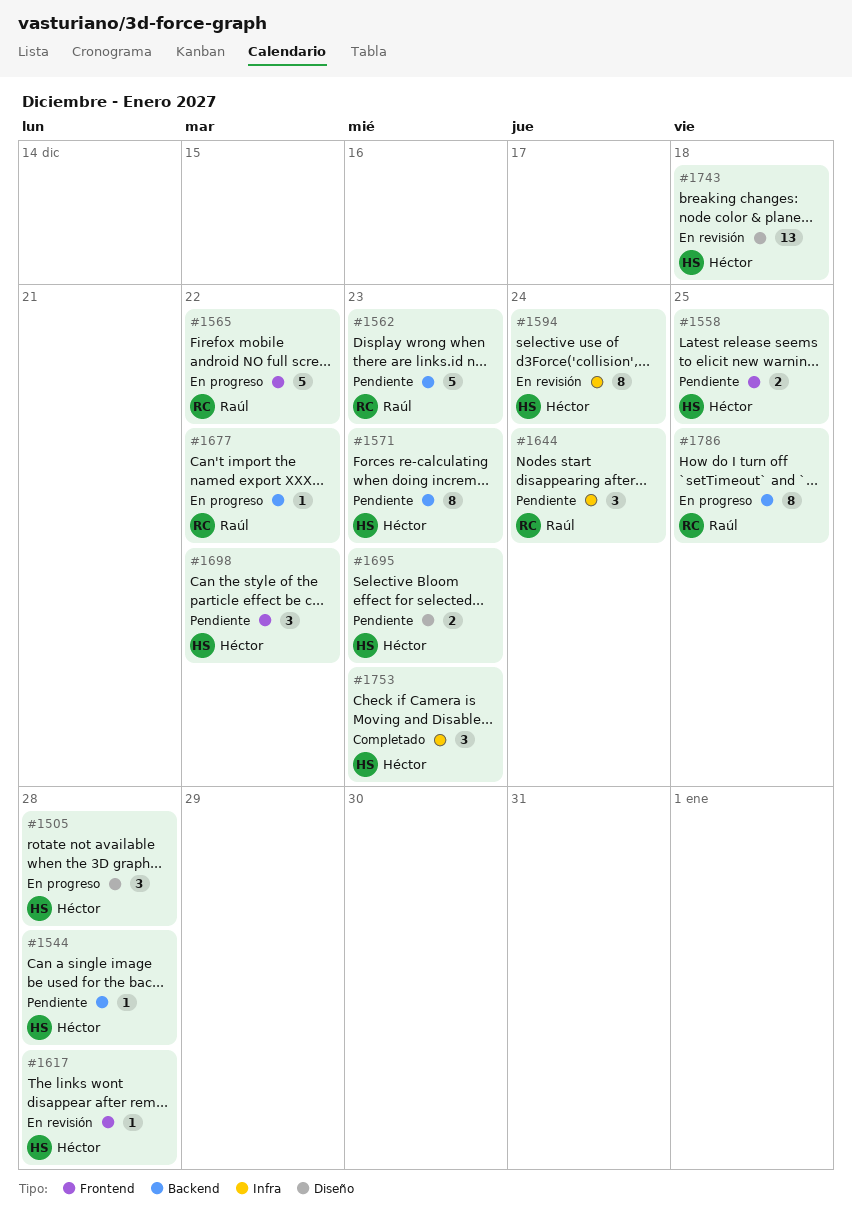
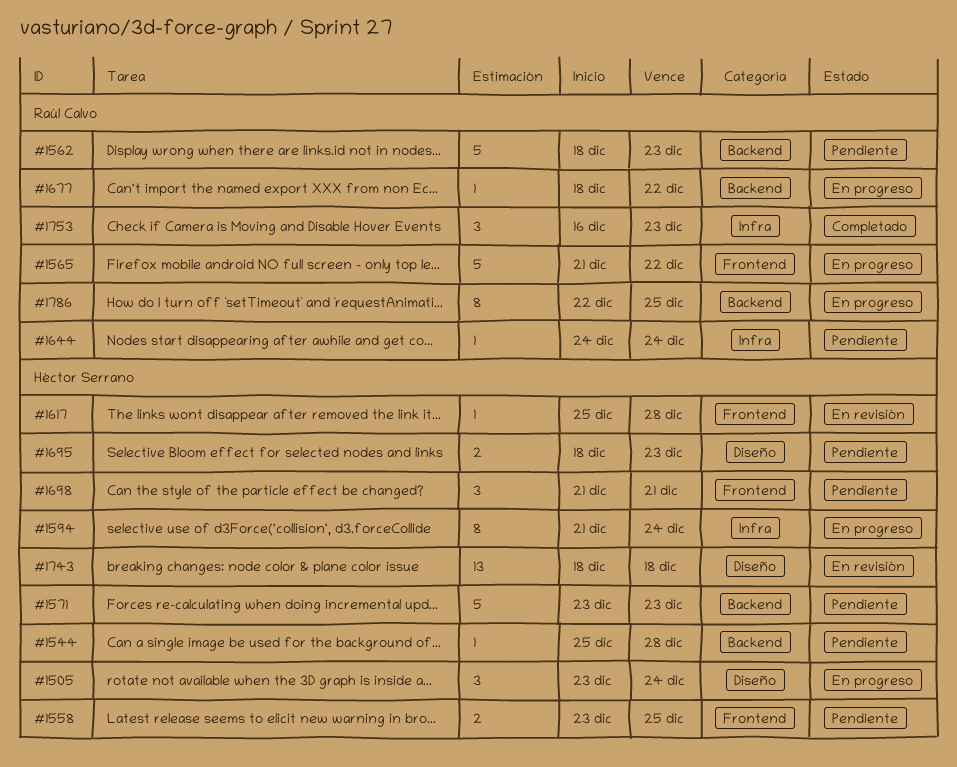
#1505, due: Dec 28 -> Dec 24
#1571, estimate: 8 -> 5
#1594, status: En revisión -> En progreso
#1644, estimate: 3 -> 1
#1698, due: Dec 22 -> Dec 21
#1753, owner: Héctor Serrano -> Raúl Calvo

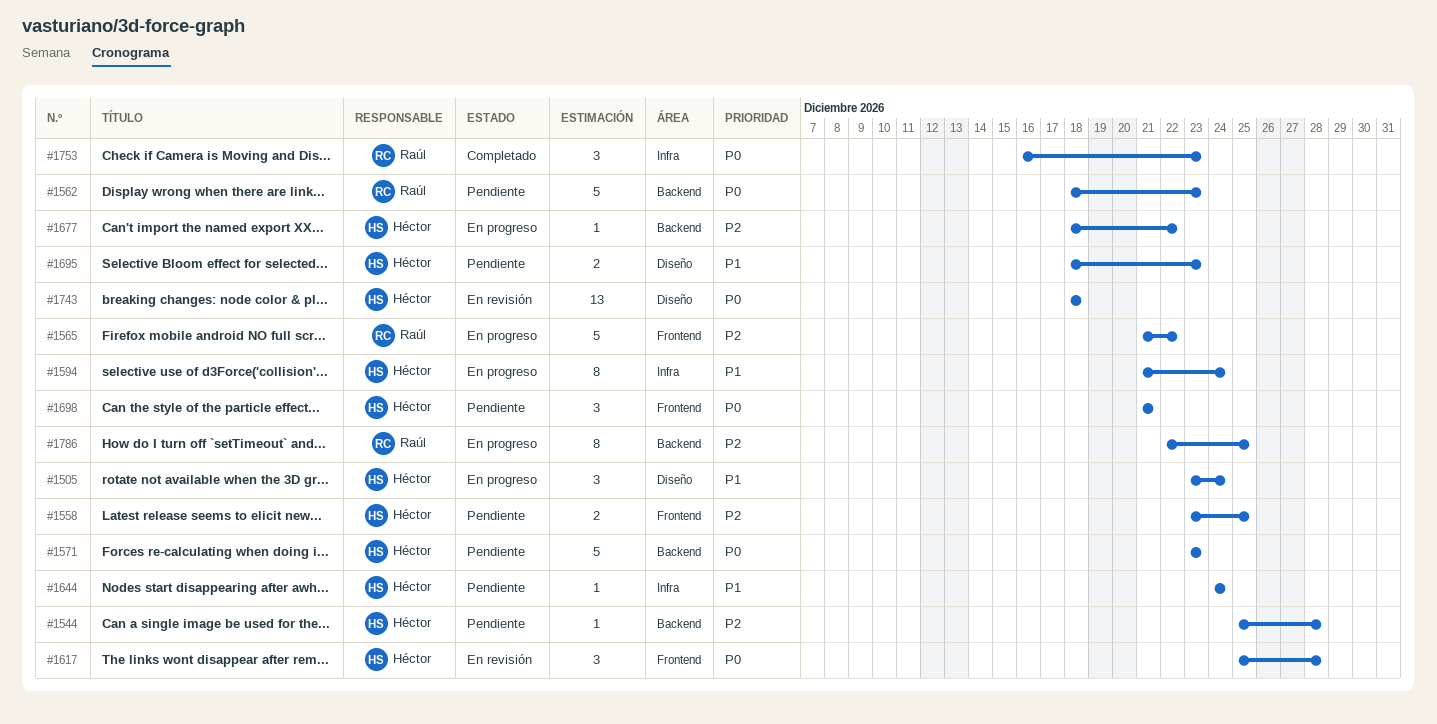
#1617, estimate: 1 -> 3
#1644, owner: Raúl Calvo -> Héctor Serrano
#1677, owner: Raúl Calvo -> Héctor Serrano

